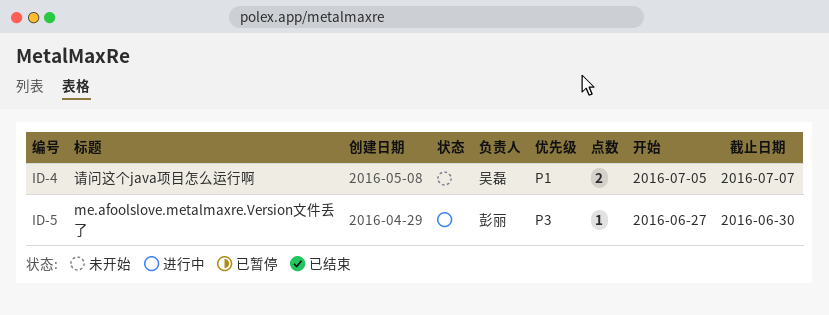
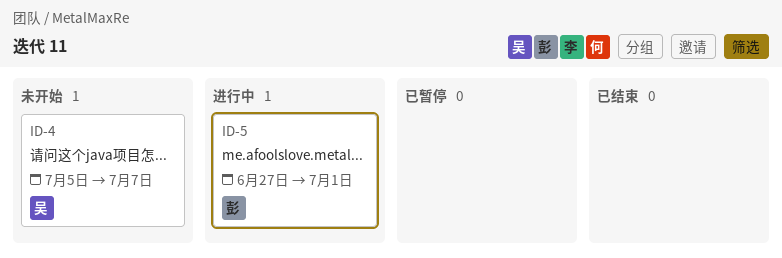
ID-5, due: Jun 30 -> Jul 1

